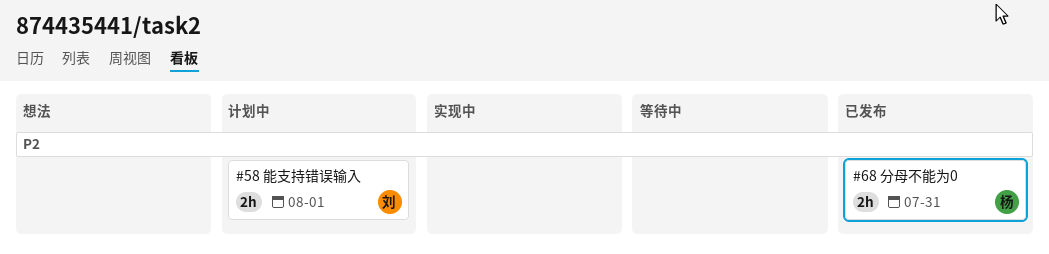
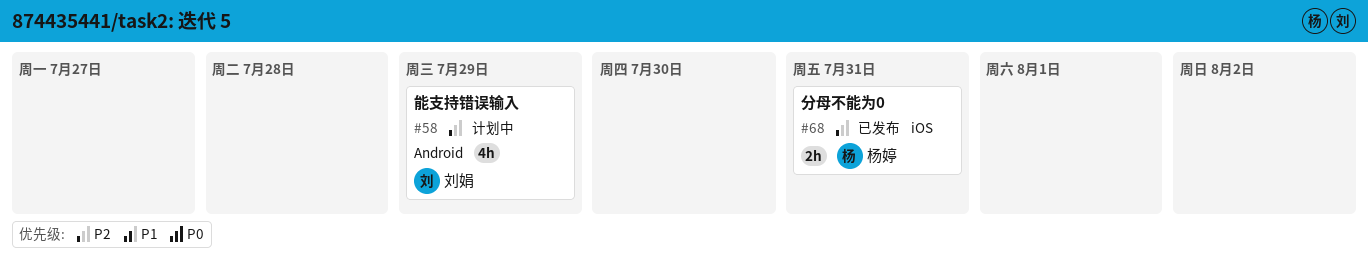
#58, estimate: 2h -> 4h
#58, due: Aug 1 -> Jul 29

